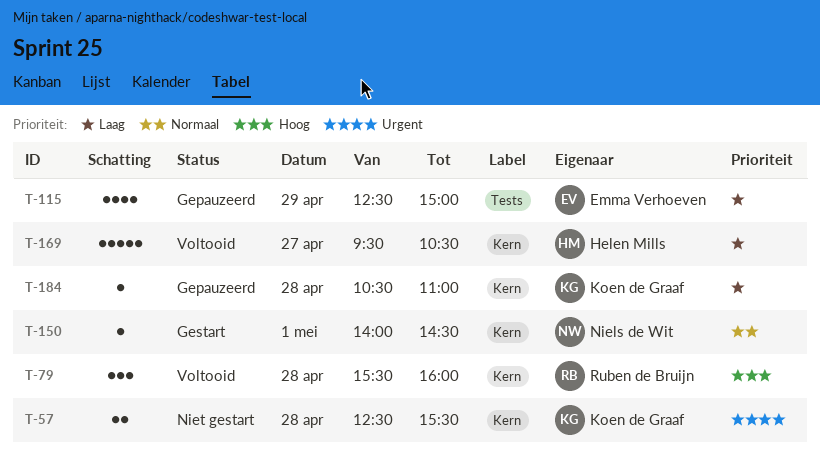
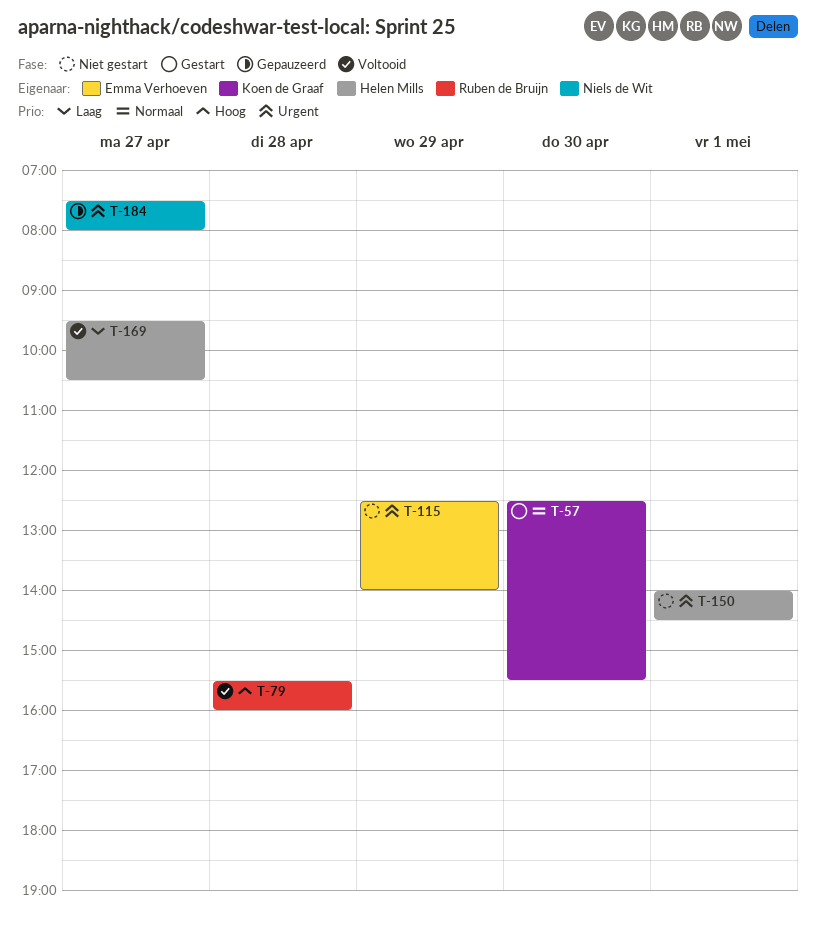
T-57, status: Niet gestart -> Gestart
T-57, priority: Urgent -> Normaal
T-57, day: Apr 28 -> Apr 30
T-115, status: Gepauzeerd -> Niet gestart
T-115, priority: Laag -> Urgent
T-115, ends: 15:00 -> 14:00
T-150, status: Gestart -> Niet gestart
T-150, owner: Niels de Wit -> Helen Mills
T-150, priority: Normaal -> Urgent
T-184, owner: Koen de Graaf -> Niels de Wit
T-184, priority: Laag -> Urgent
T-184, day: Apr 28 -> Apr 27
T-184, begins: 10:30 -> 07:30
T-184, ends: 11:00 -> 08:00

